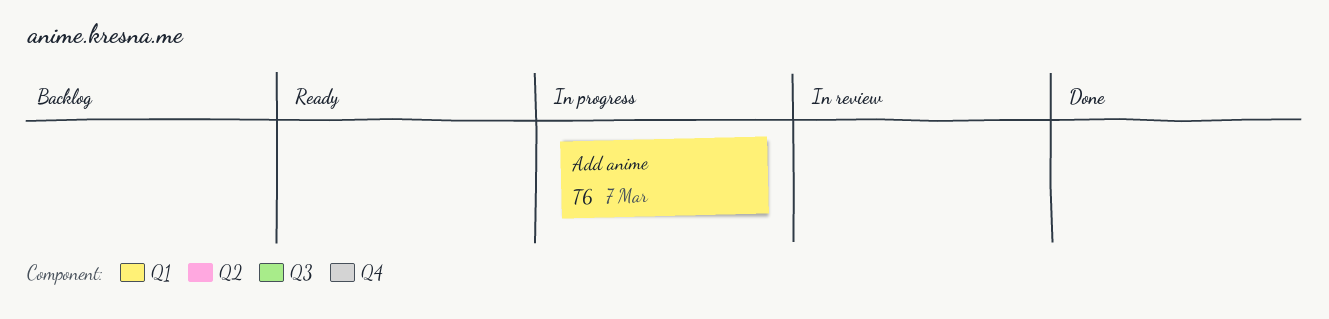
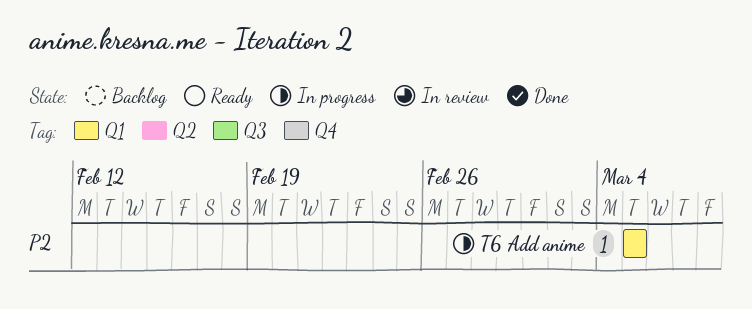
T6, due: Mar 7 -> Mar 5

